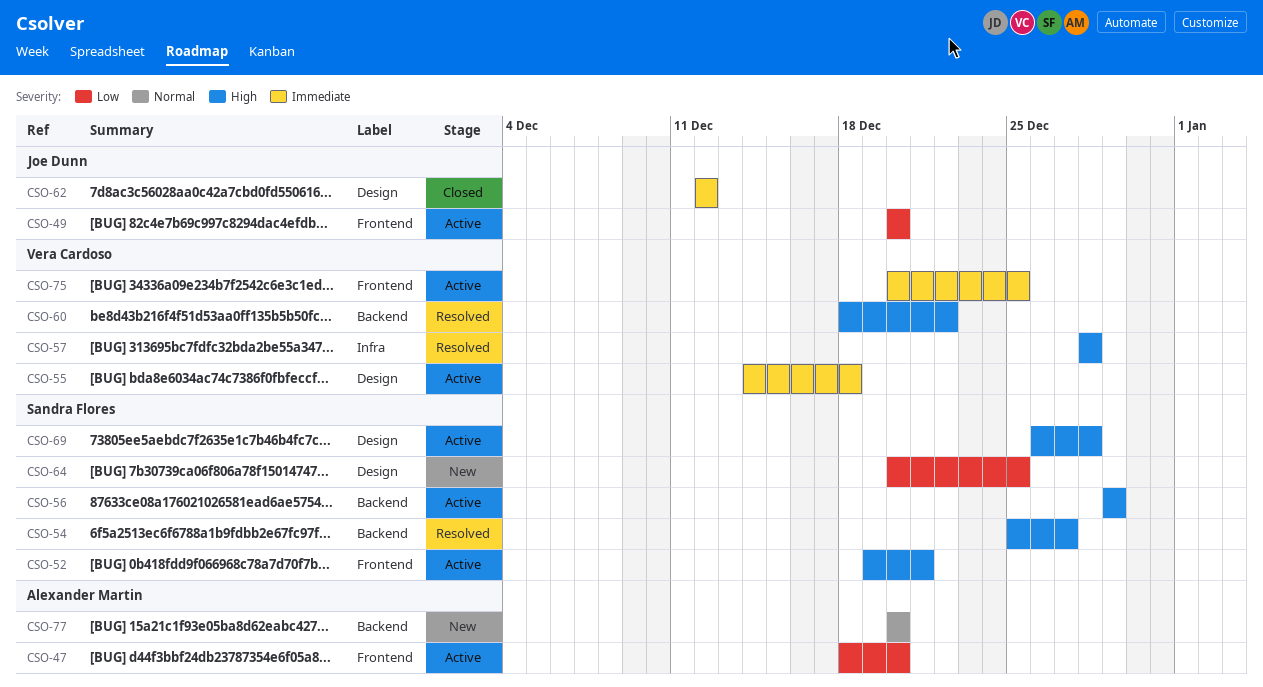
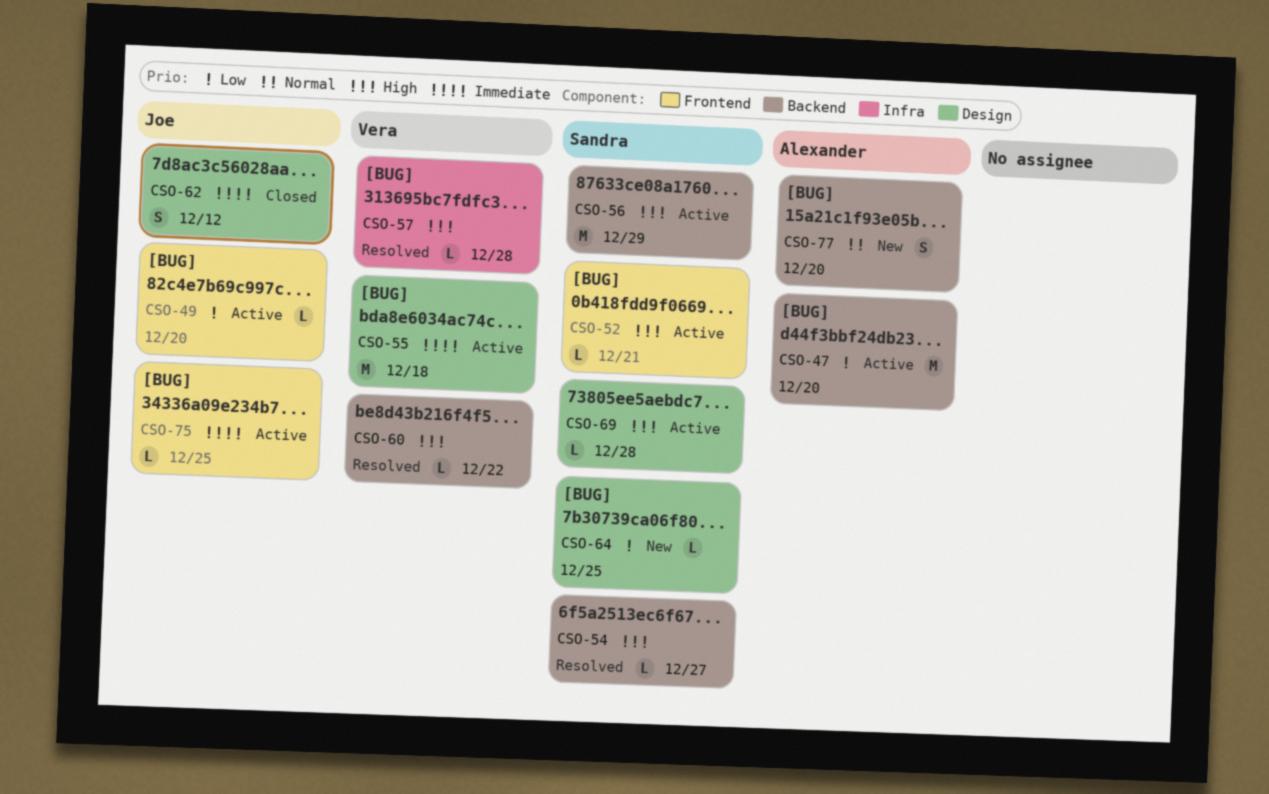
CSO-47, label: Frontend -> Backend
CSO-75, owner: Vera Cardoso -> Joe Dunn

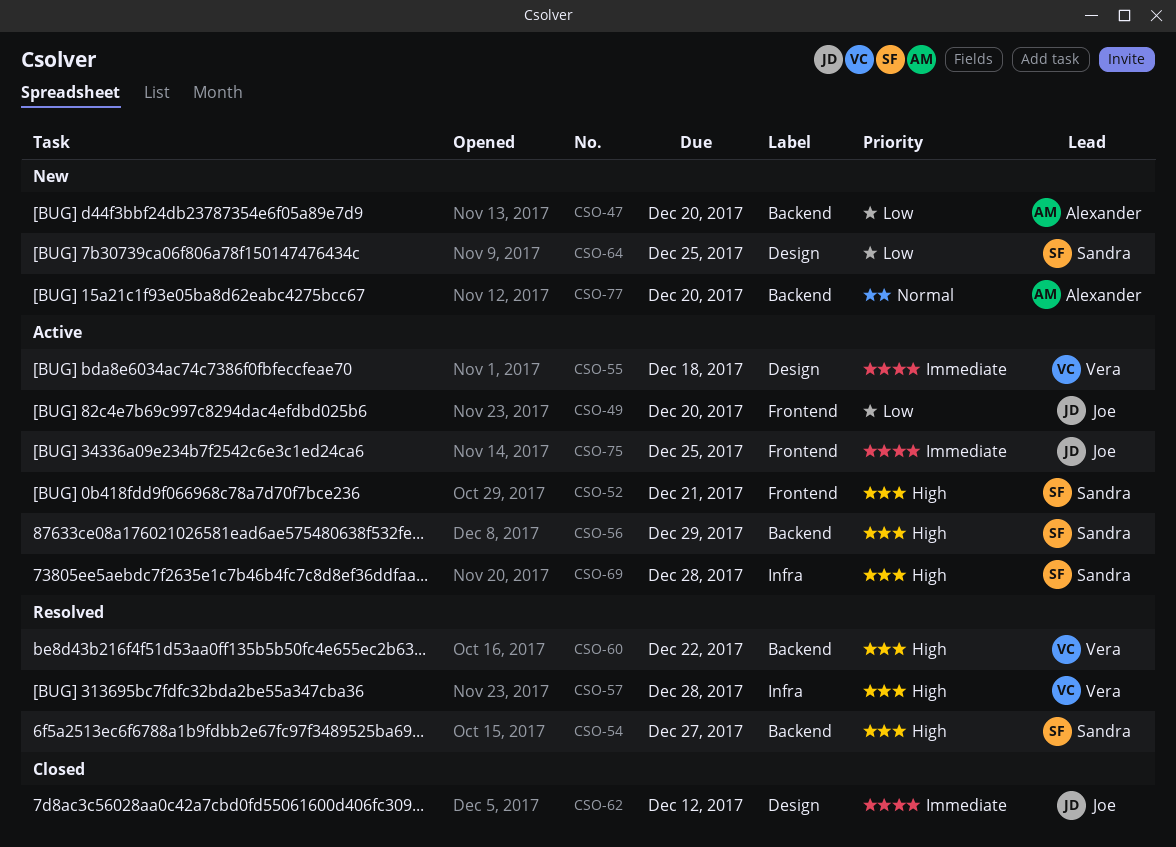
CSO-47, status: Active -> New
CSO-69, label: Design -> Infra

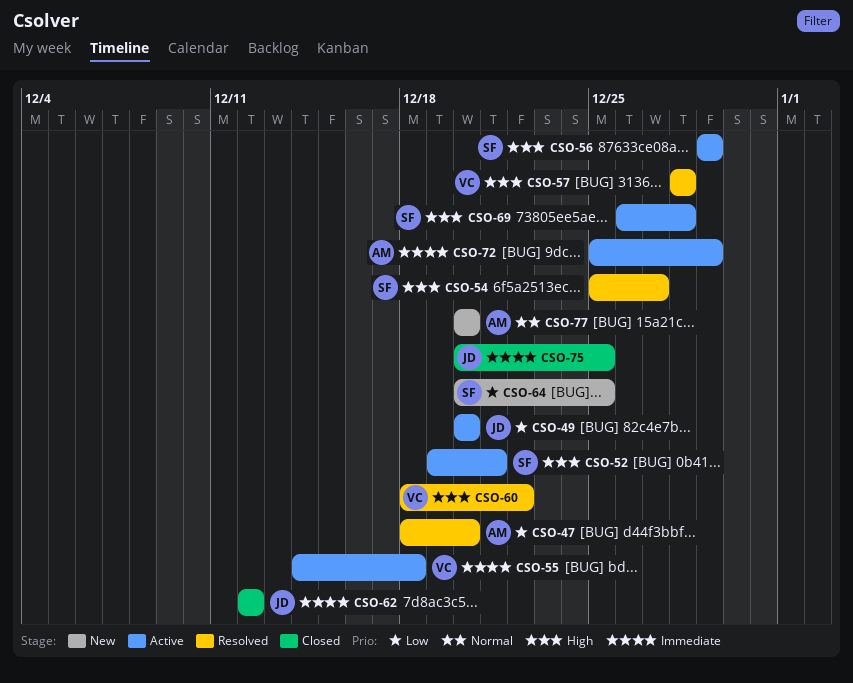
CSO-47, status: New -> Resolved
CSO-72: none -> present
CSO-75, status: Active -> Closed

